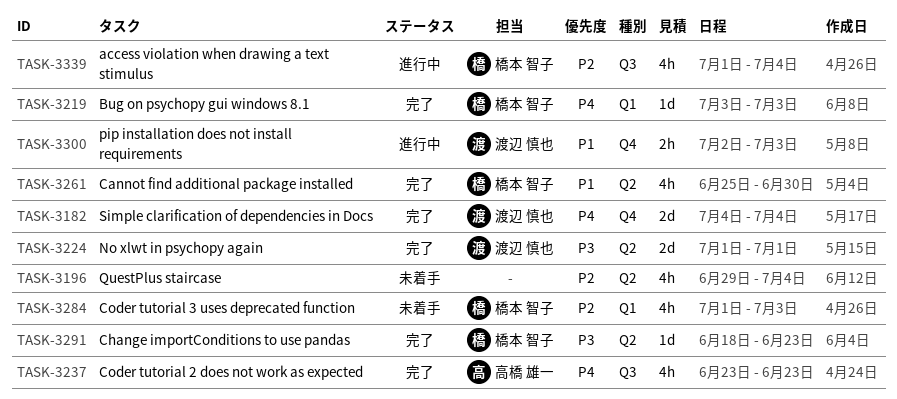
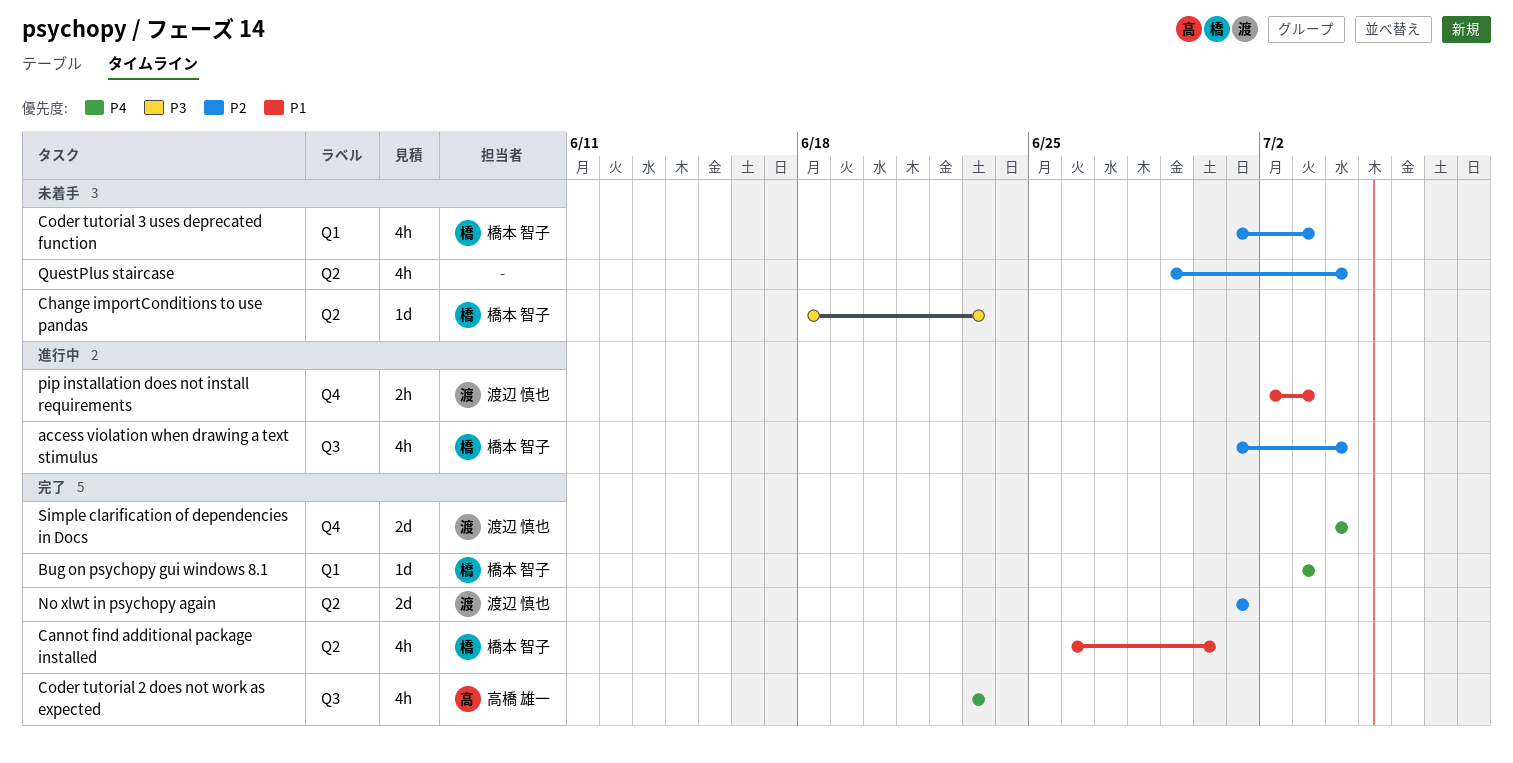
Cannot find additional package installed, start: Jun 25 -> Jun 26
Change importConditions to use pandas, status: 完了 -> 未着手
No xlwt in psychopy again, priority: P3 -> P2

